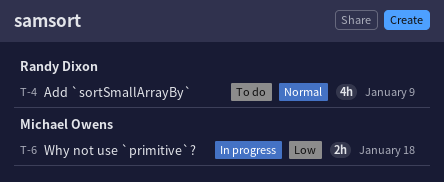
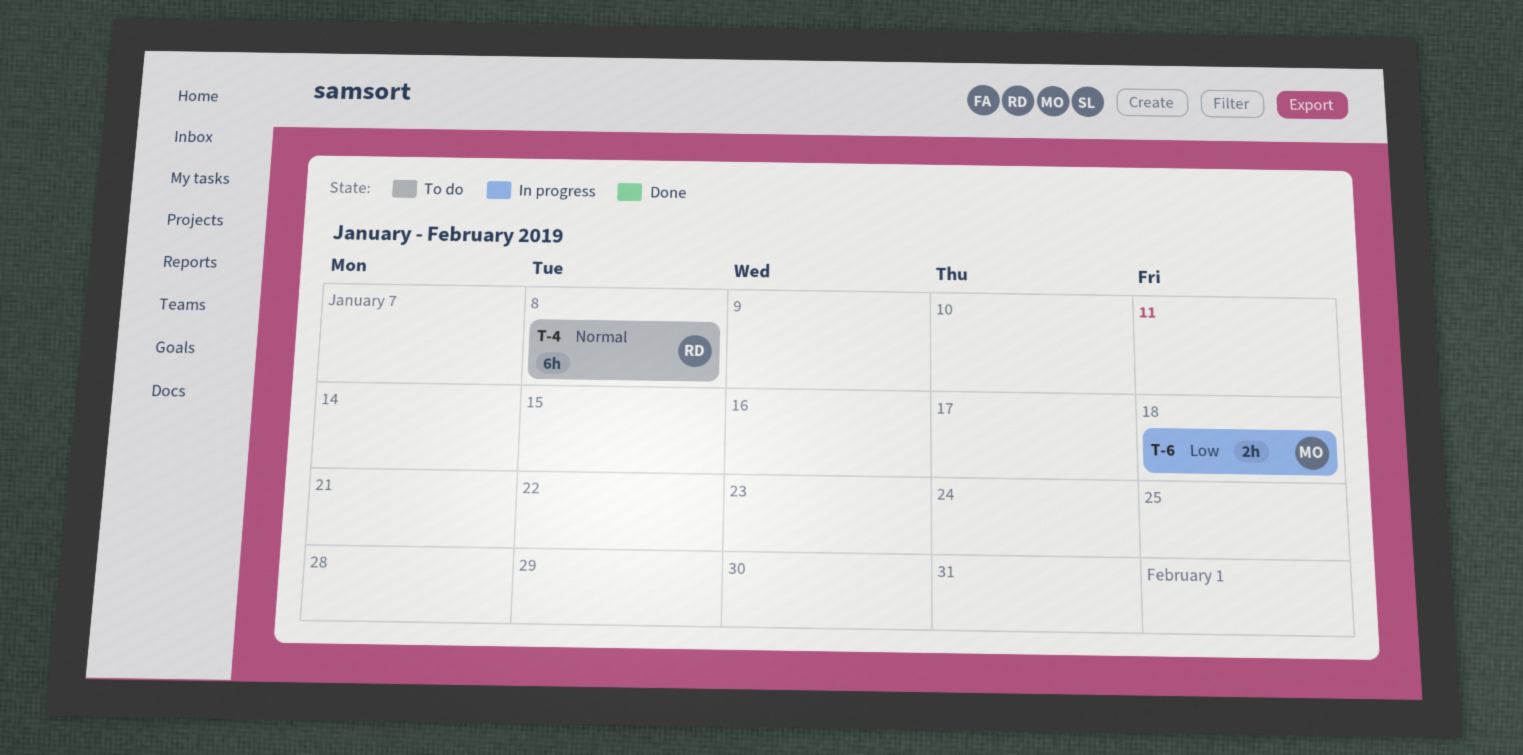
T-4, estimate: 4h -> 6h
T-4, due: Jan 9 -> Jan 8

